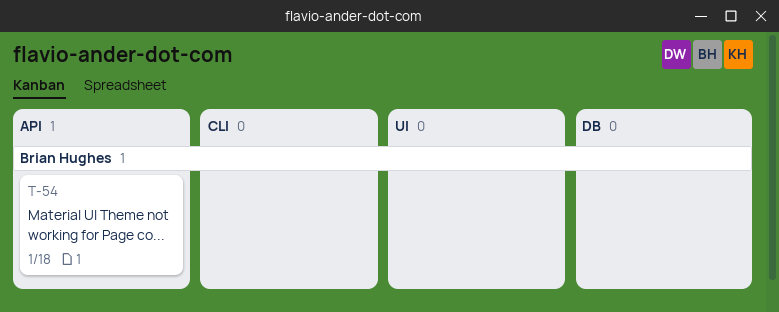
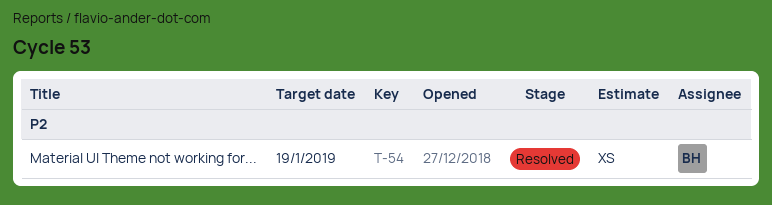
T-54, due: Jan 18 -> Jan 19

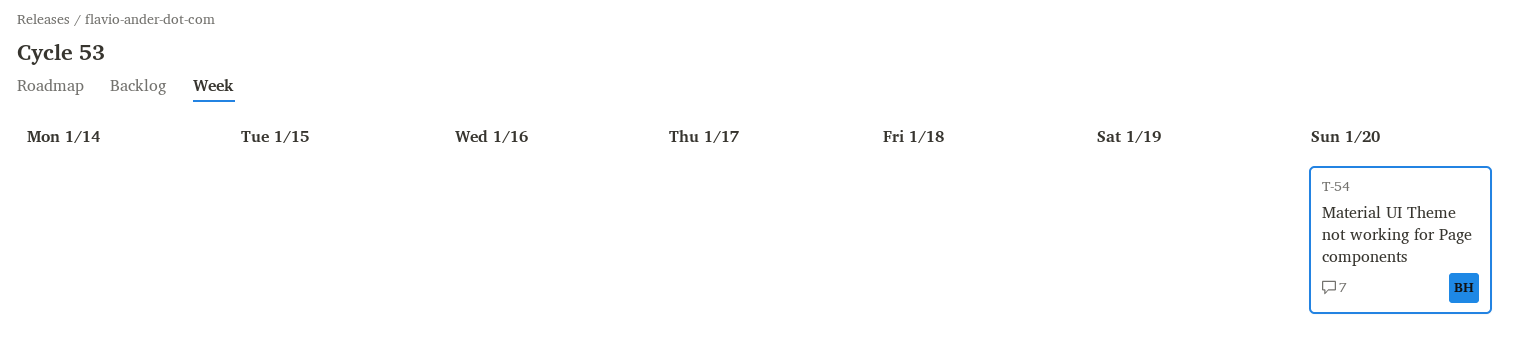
T-54, due: Jan 19 -> Jan 20

